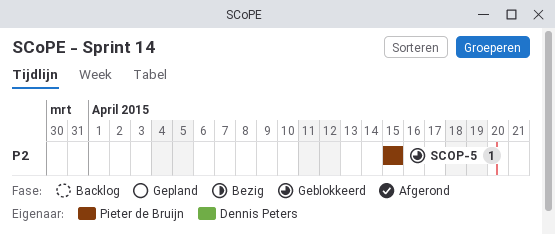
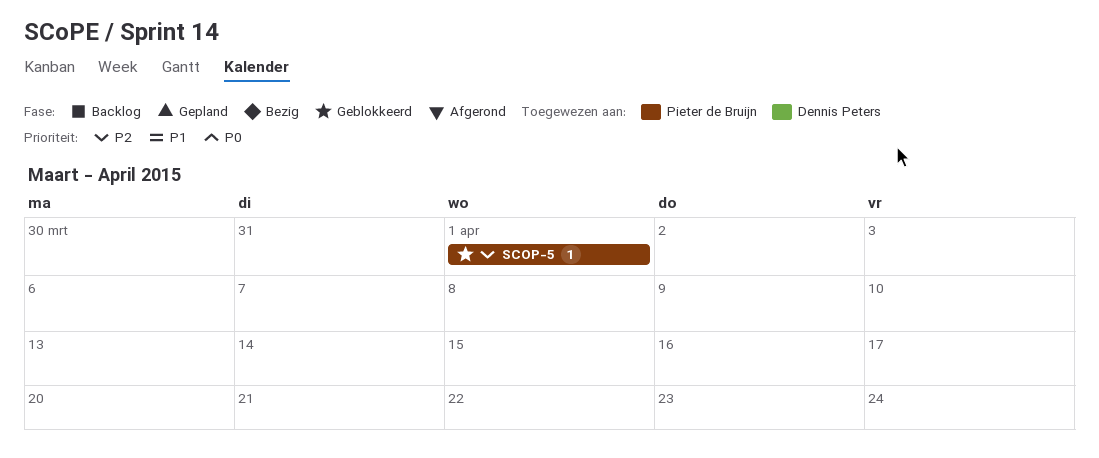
SCOP-5, start: Apr 15 -> Apr 1
SCOP-5, due: Apr 15 -> Apr 1

